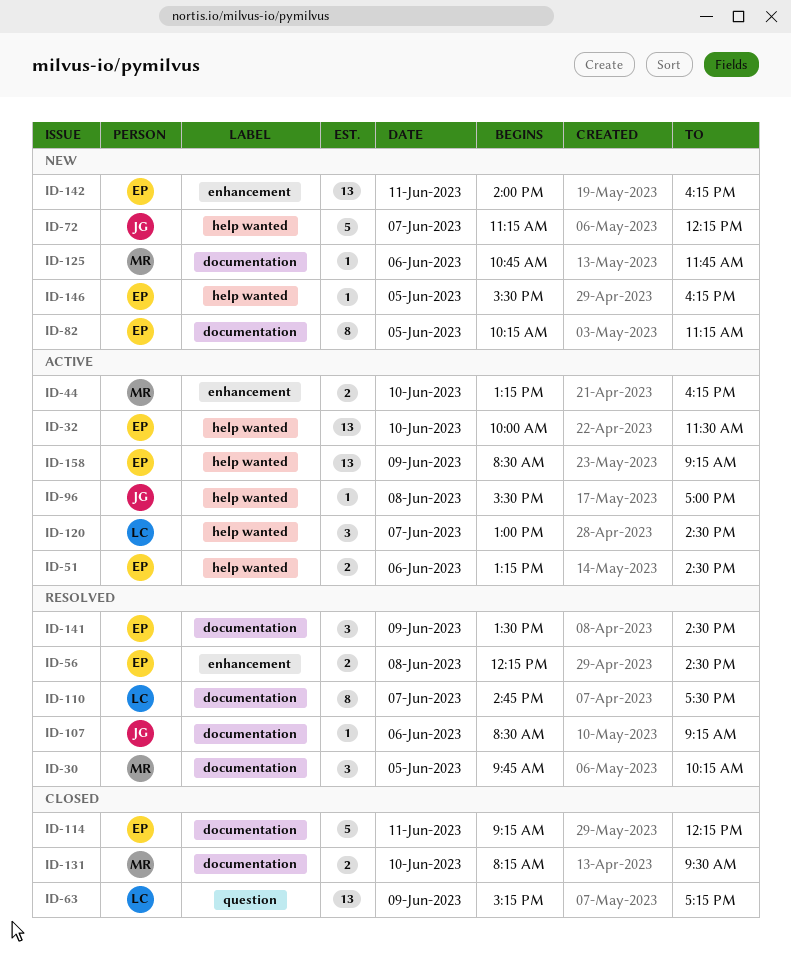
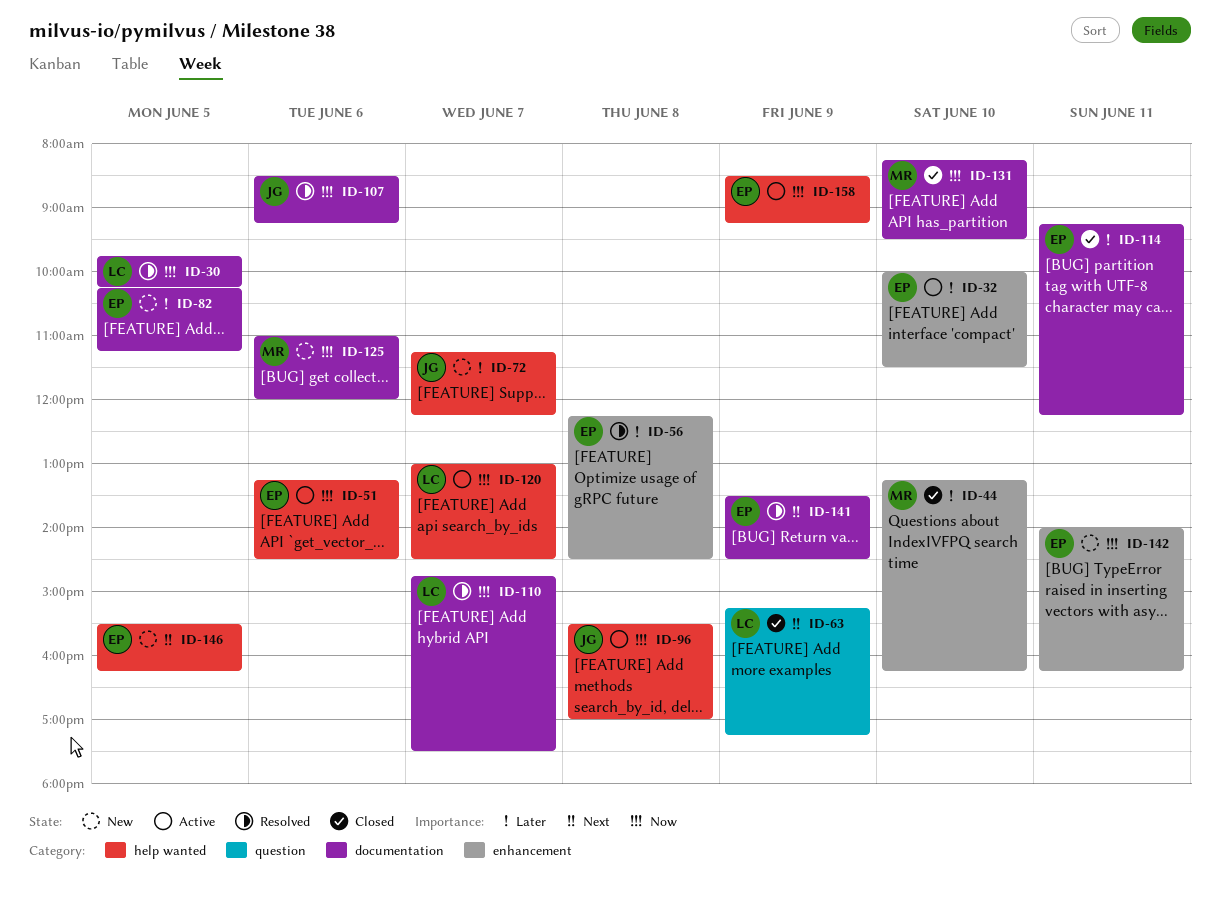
ID-30, owner: MR -> LC
ID-32, label: help wanted -> enhancement
ID-44, status: Active -> Closed
ID-125, begins: 10:45 -> 11:00
ID-125, ends: 11:45 -> 12:00

